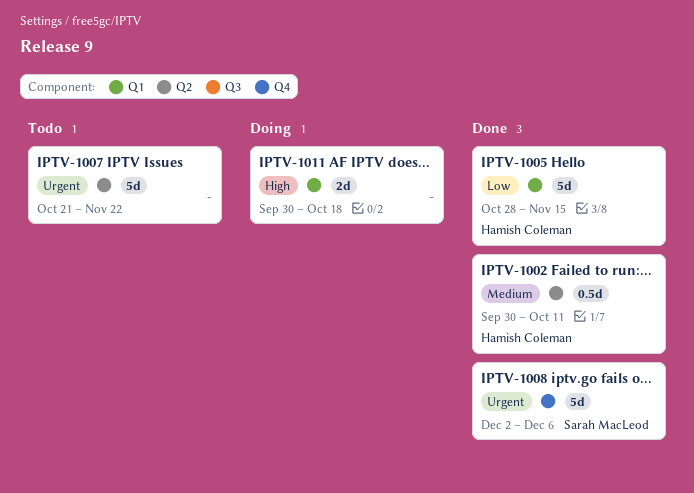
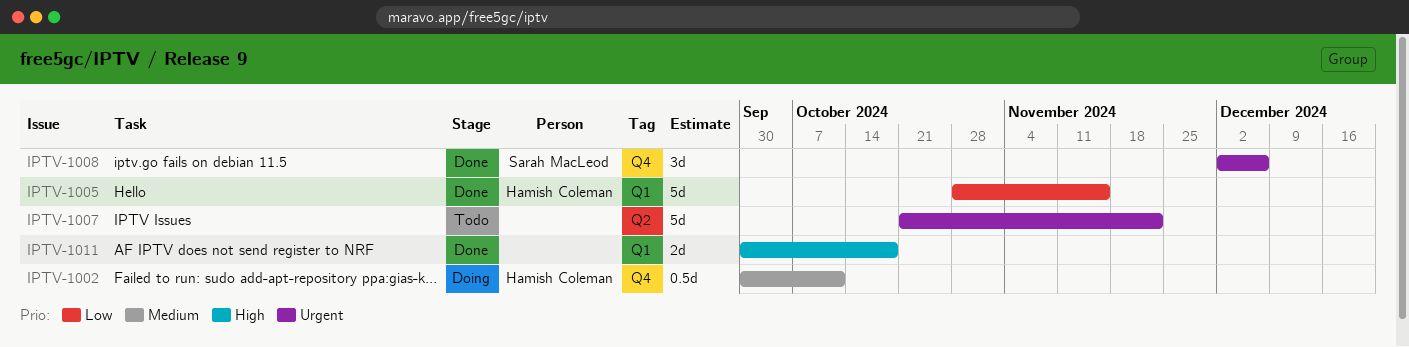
IPTV-1002, status: Done -> Doing
IPTV-1002, label: Q2 -> Q4
IPTV-1008, estimate: 5d -> 3d
IPTV-1011, status: Doing -> Done

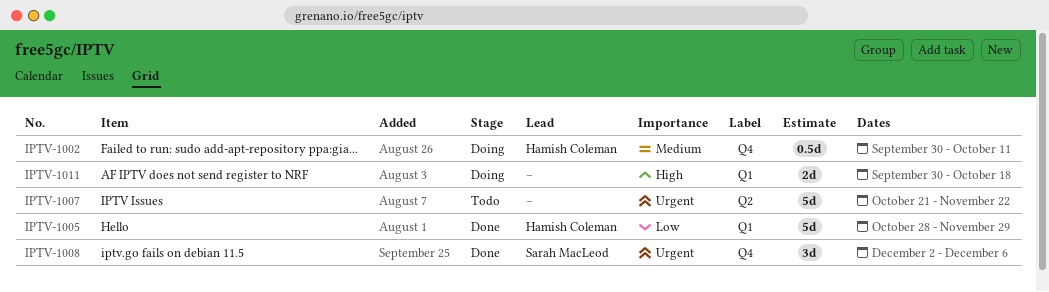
IPTV-1005, due: Nov 15 -> Nov 29
IPTV-1011, status: Done -> Doing

